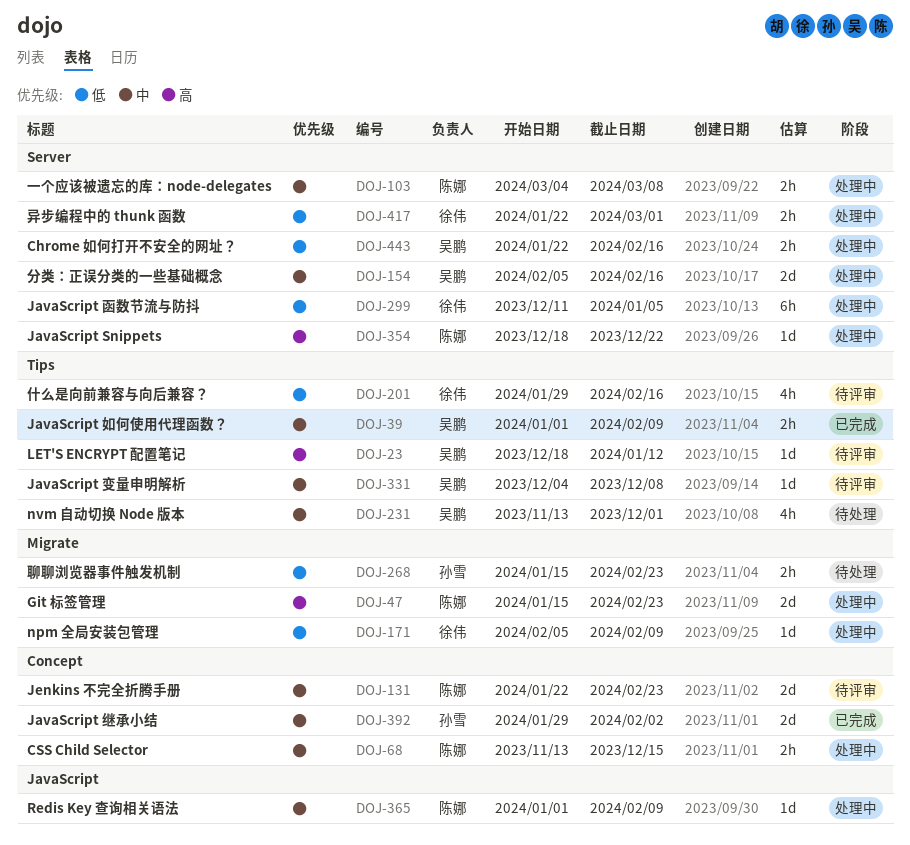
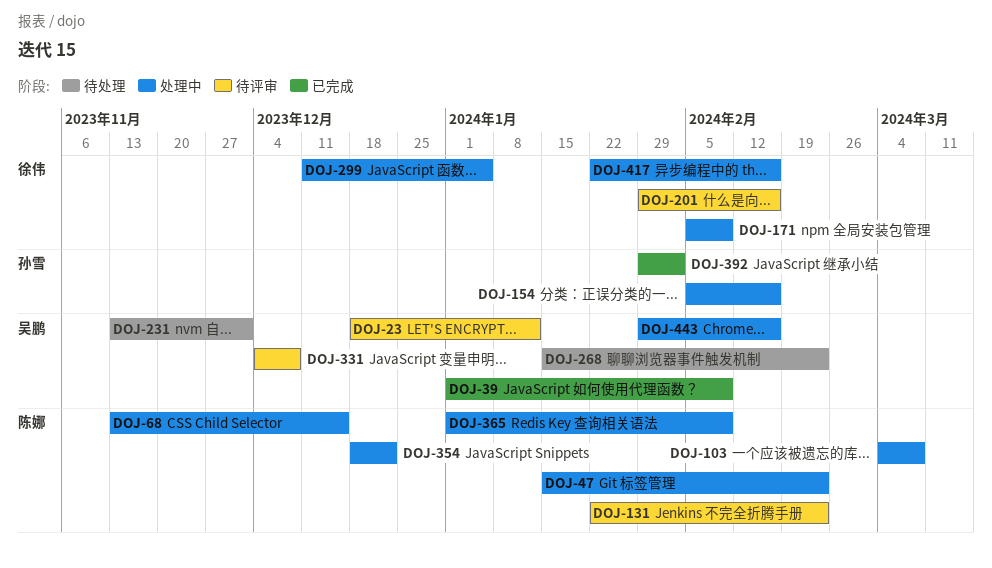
DOJ-154, owner: 吴鹏 -> 孙雪
DOJ-268, owner: 孙雪 -> 吴鹏
DOJ-417, due: Mar 1 -> Feb 16
DOJ-443, start: Jan 22 -> Jan 29

